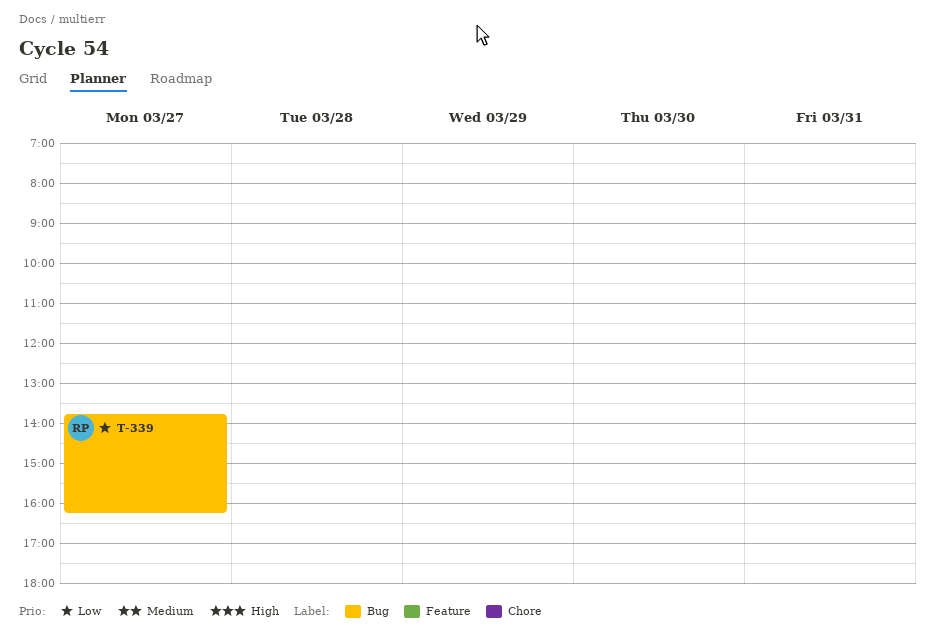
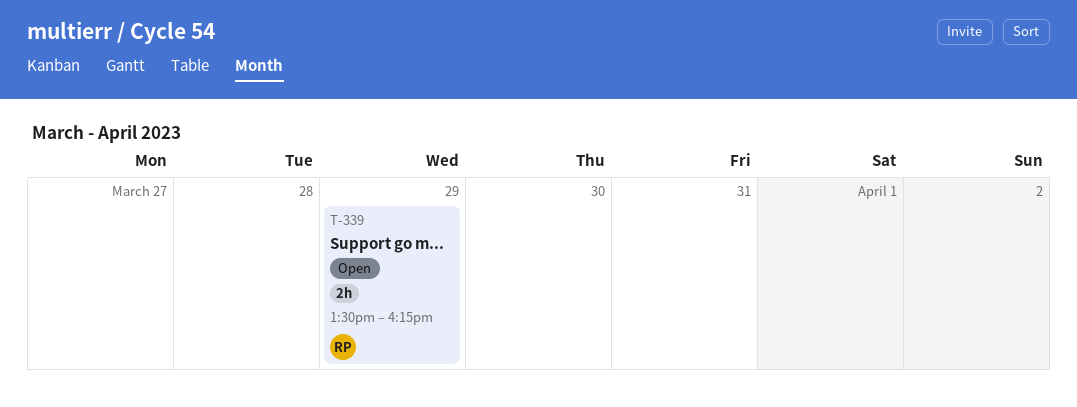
T-339, day: Mar 27 -> Mar 29
T-339, begins: 13:45 -> 13:30

